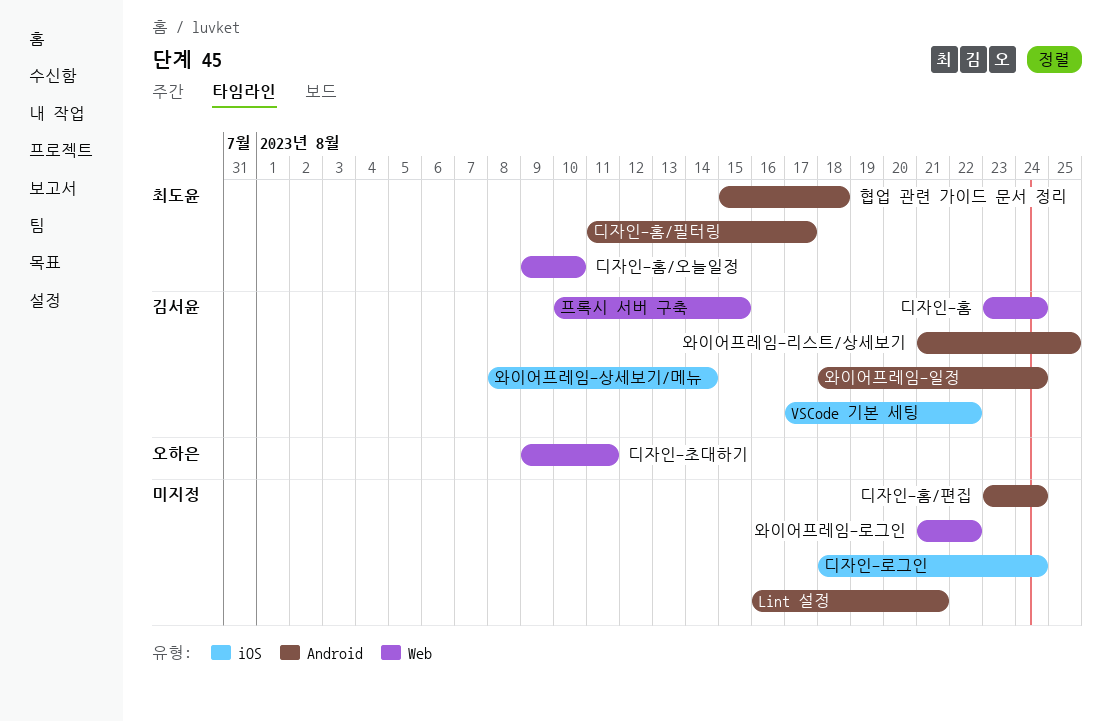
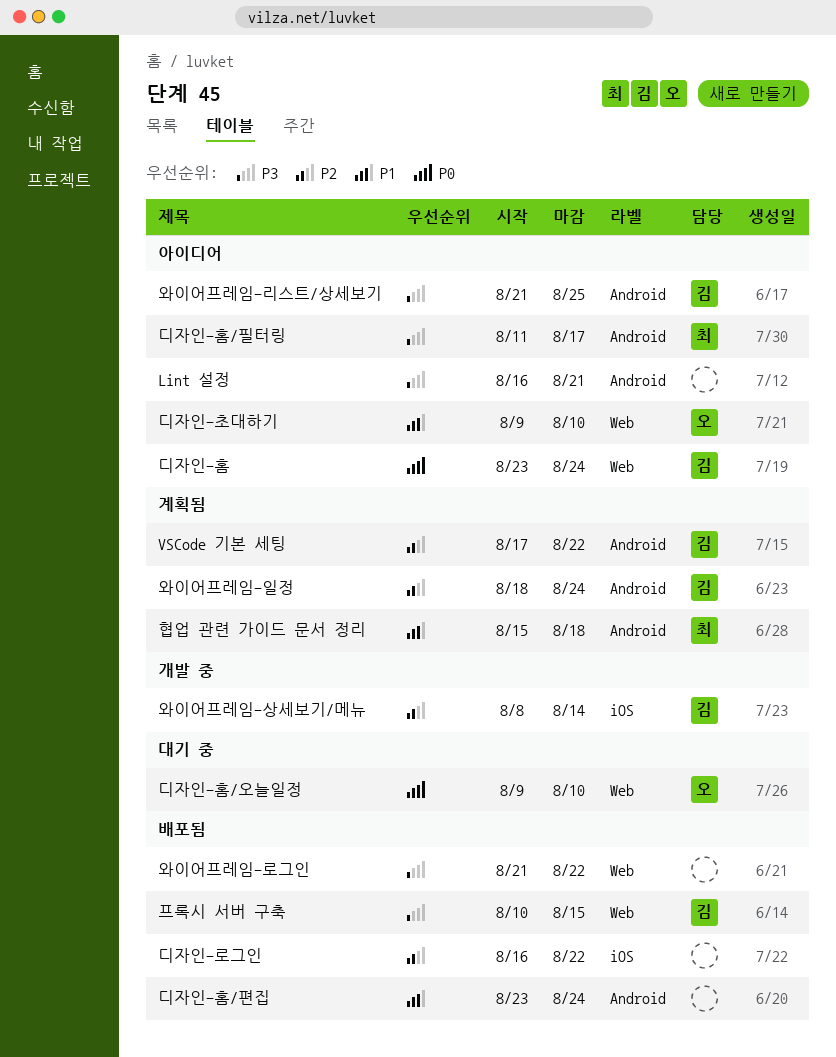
VSCode 기본 세팅, label: iOS -> Android
디자인-로그인, start: Aug 18 -> Aug 16
디자인-로그인, due: Aug 24 -> Aug 22
디자인-초대하기, due: Aug 11 -> Aug 10
디자인-홈/오늘일정, owner: 최도윤 -> 오하은

